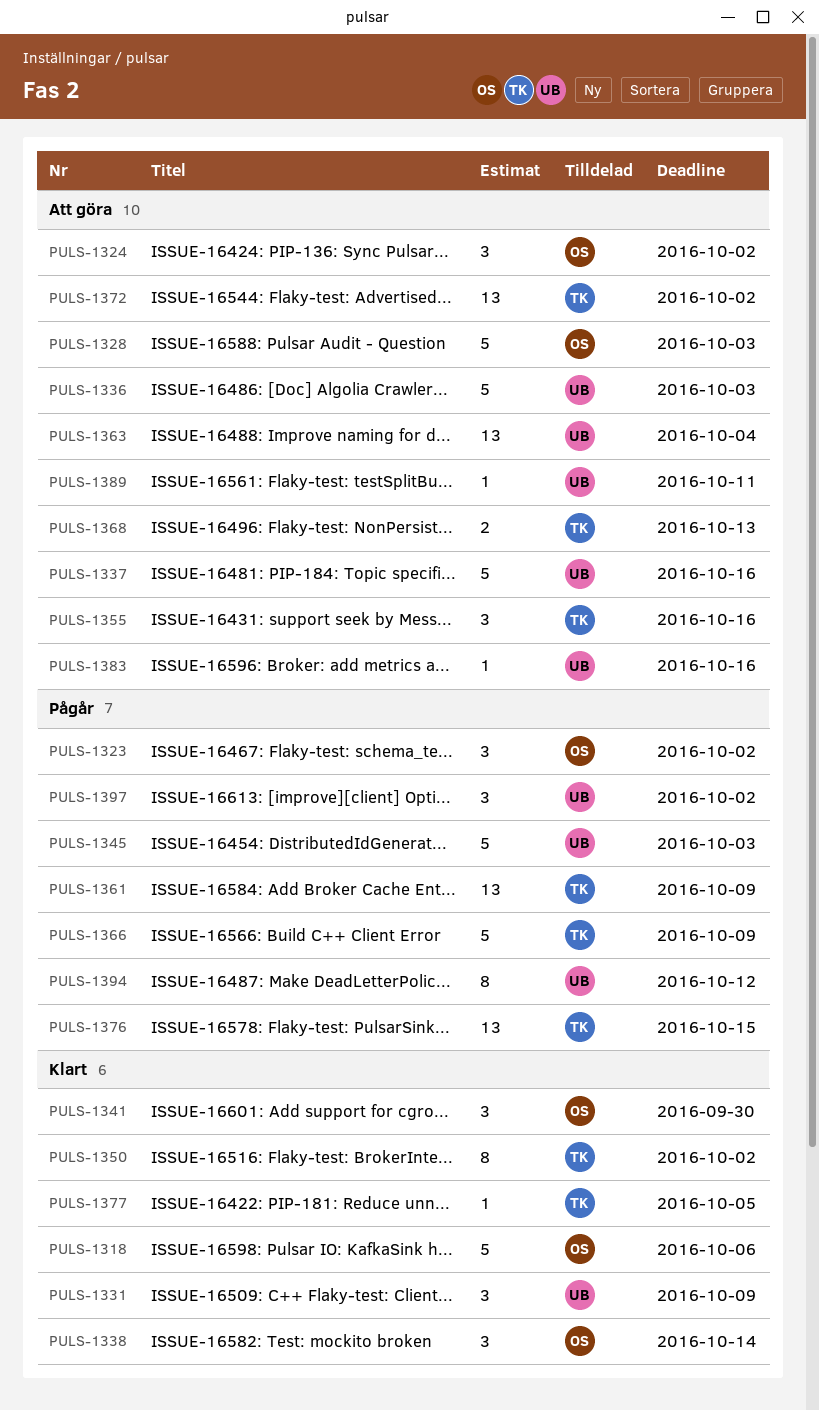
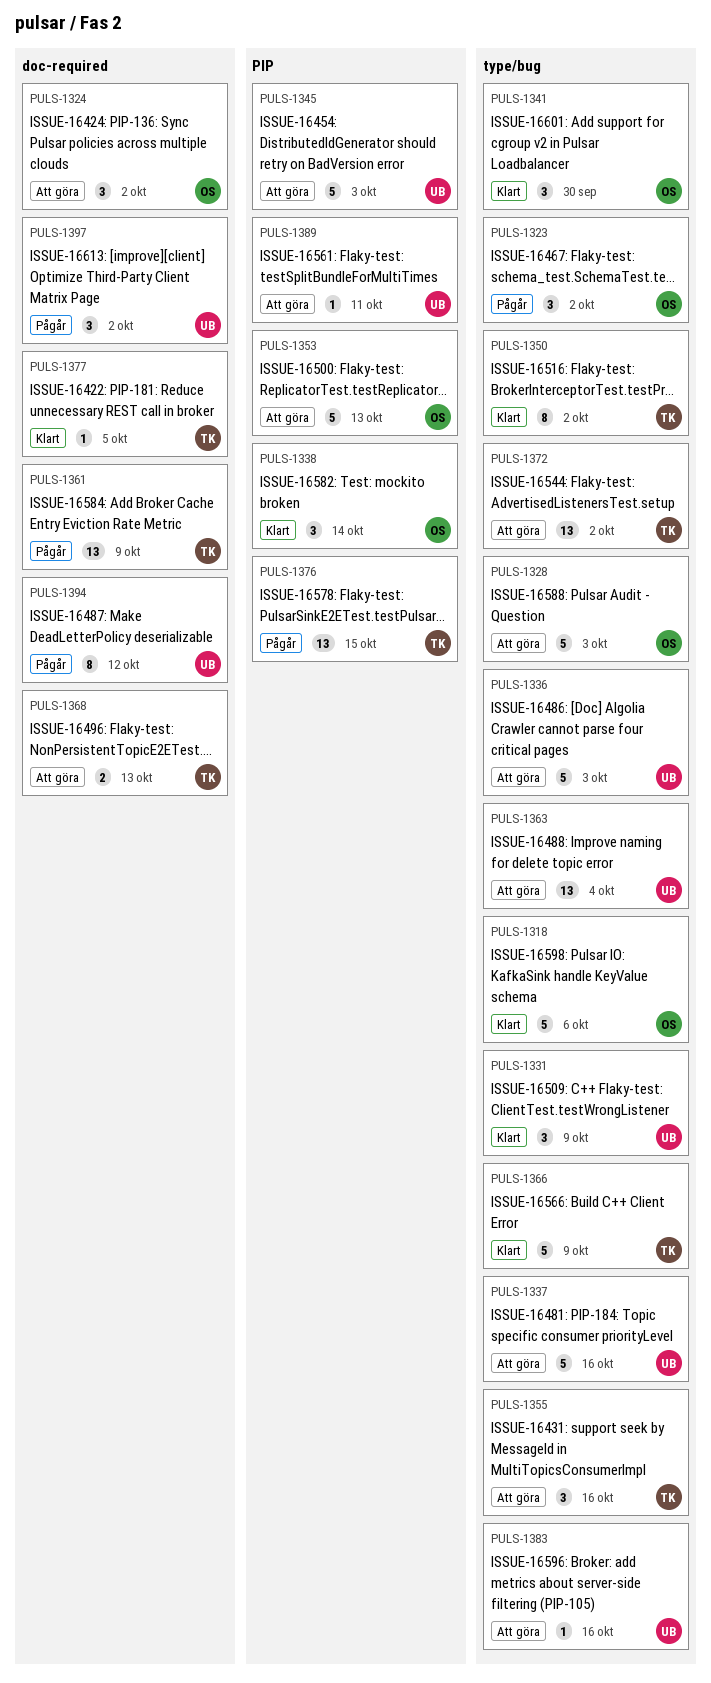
PULS-1345, status: Pågår -> Att göra
PULS-1353: none -> present
PULS-1366, status: Pågår -> Klart

